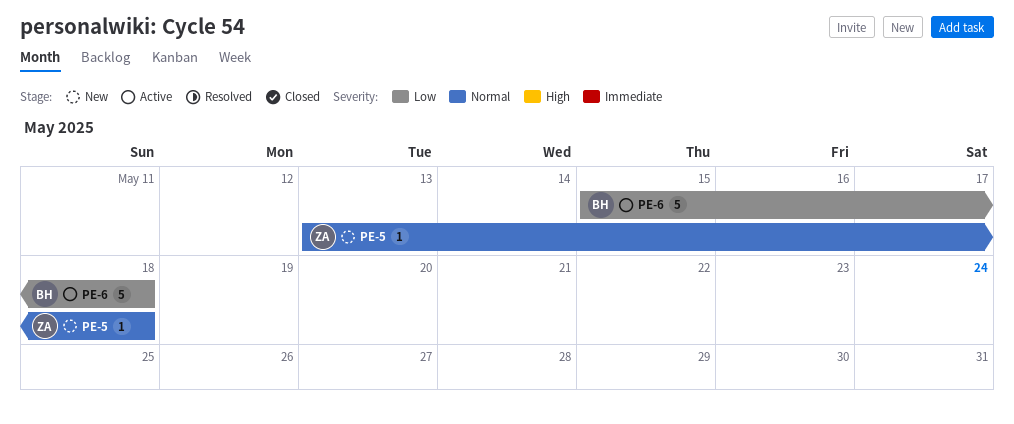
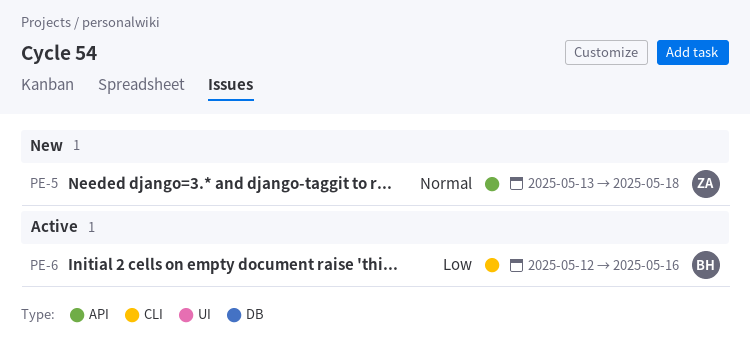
PE-6, start: May 15 -> May 12
PE-6, due: May 18 -> May 16

